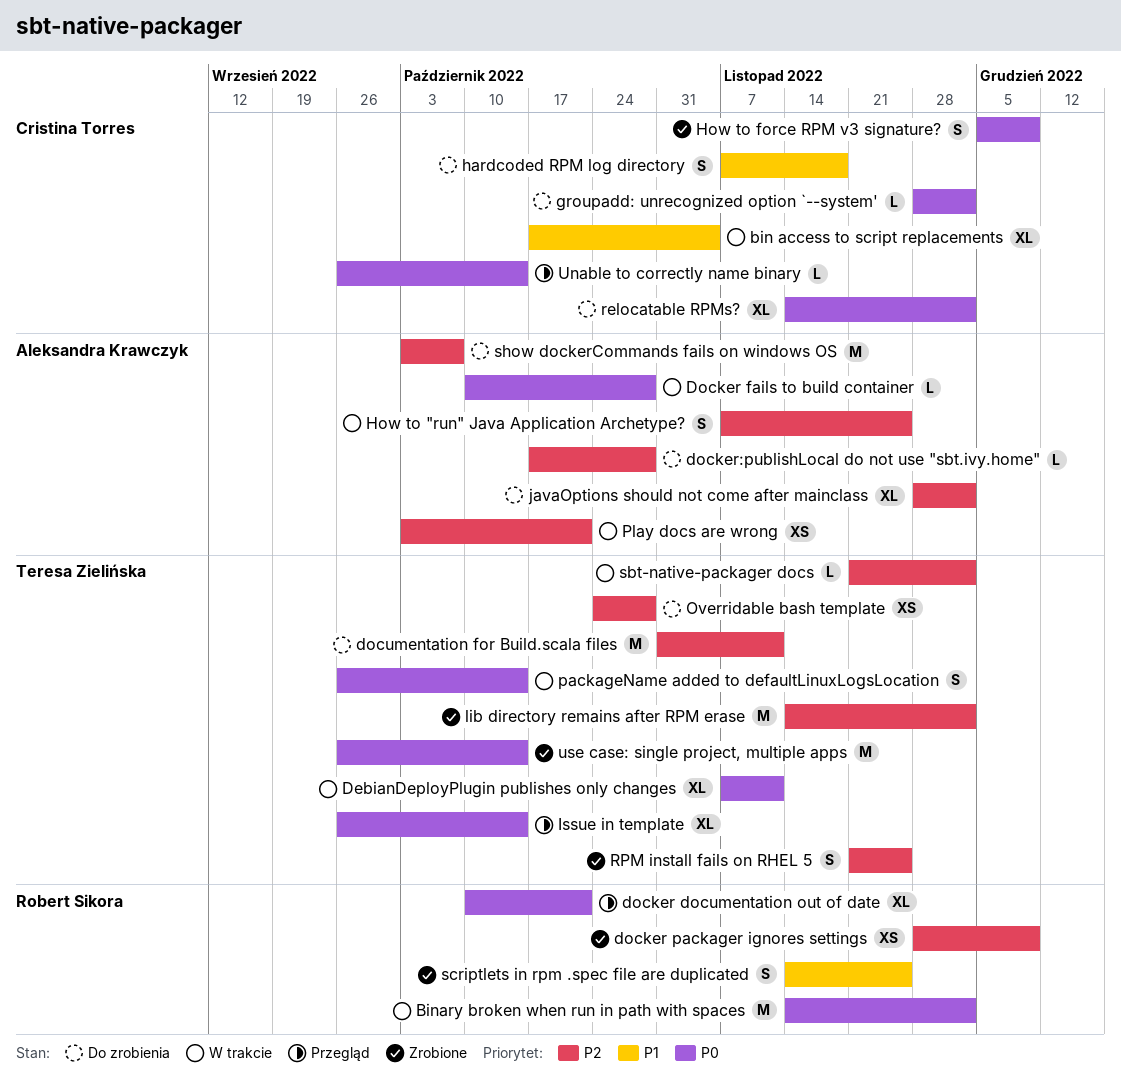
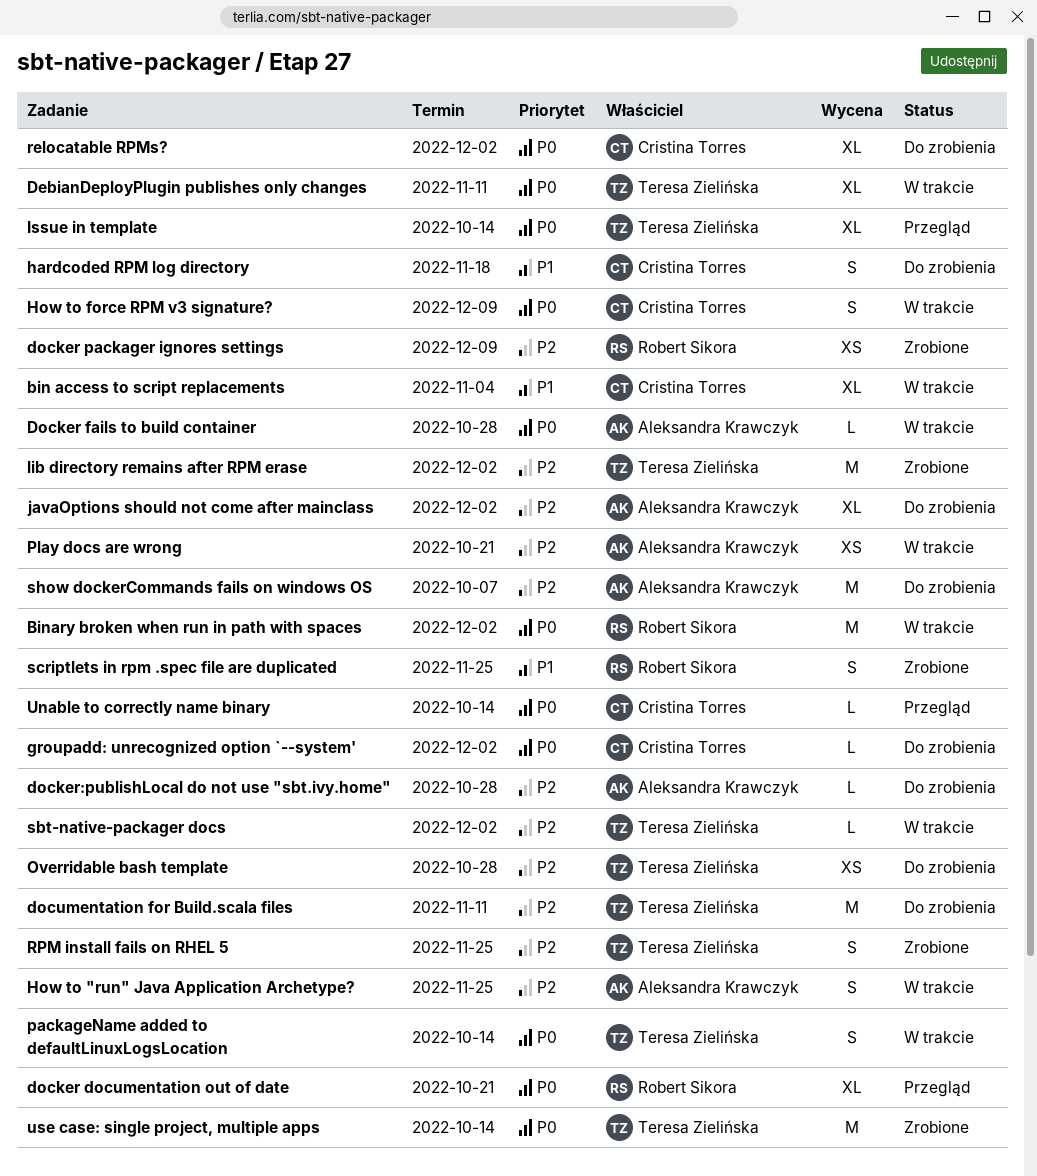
How to force RPM v3 signature?, status: Zrobione -> W trakcie

